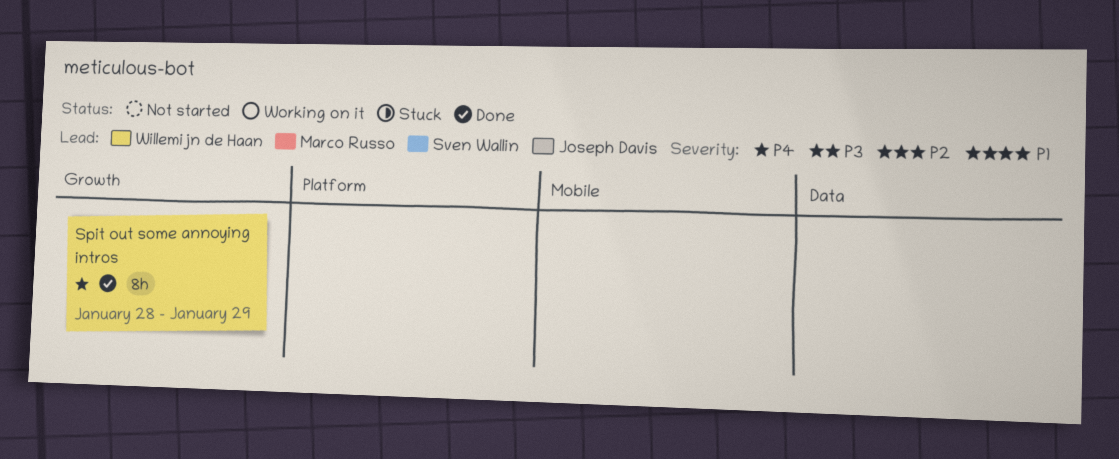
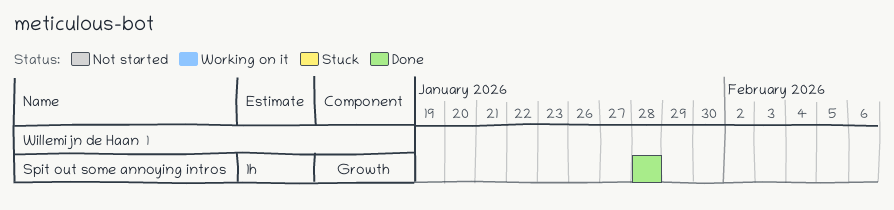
Spit out some annoying intros, estimate: 8h -> 1h
Spit out some annoying intros, due: Jan 29 -> Jan 28

